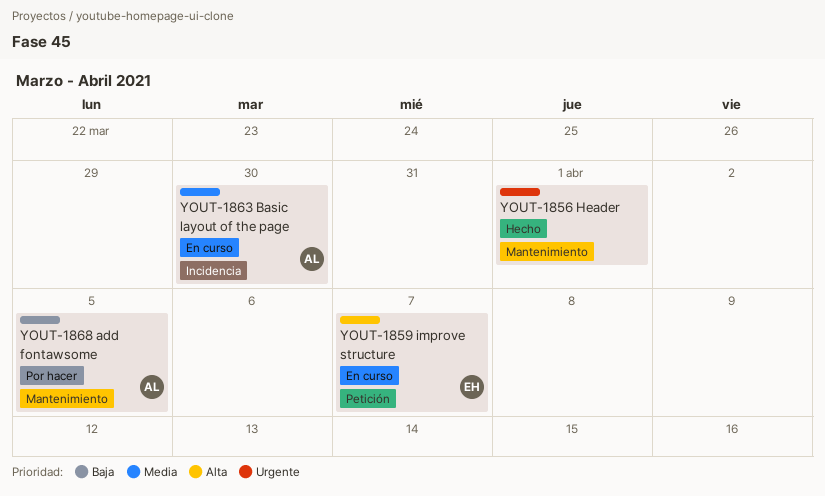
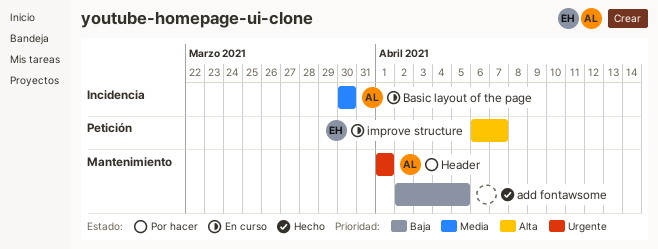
add fontawsome, status: Por hacer -> Hecho
add fontawsome, owner: AL -> none
Header, status: Hecho -> Por hacer
Header, owner: none -> AL

